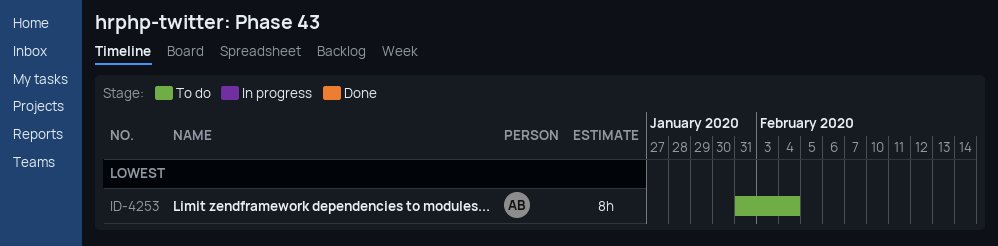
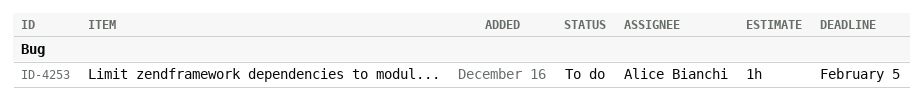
ID-4253, estimate: 8h -> 1h
ID-4253, due: Feb 4 -> Feb 5

